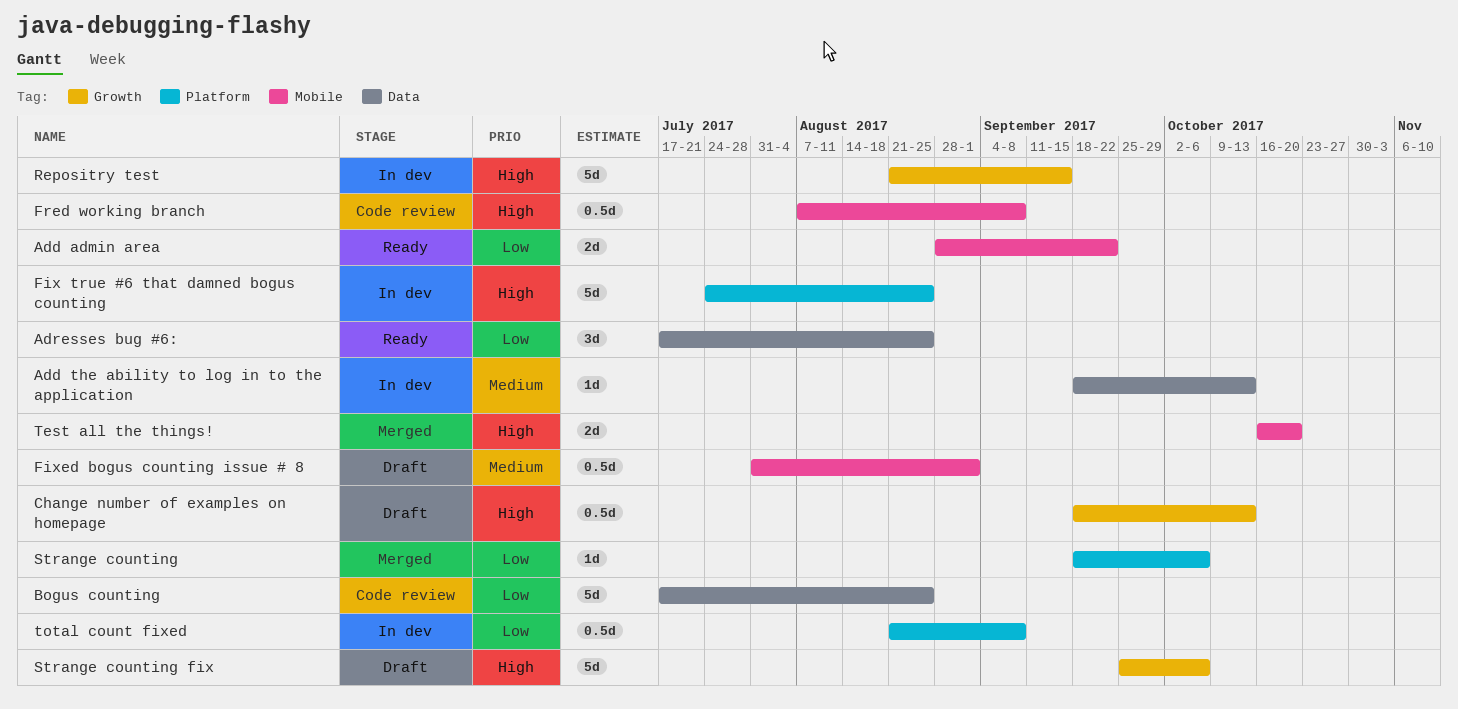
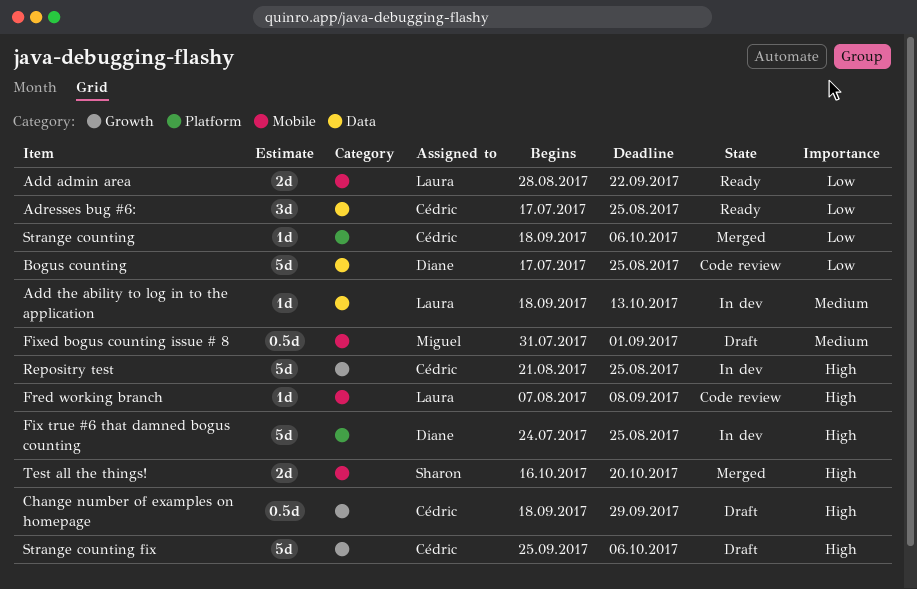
Change number of examples on homepage, due: Oct 13 -> Sep 29
Fred working branch, estimate: 0.5d -> 1d
Repositry test, due: Sep 15 -> Aug 25
total count fixed: present -> none

